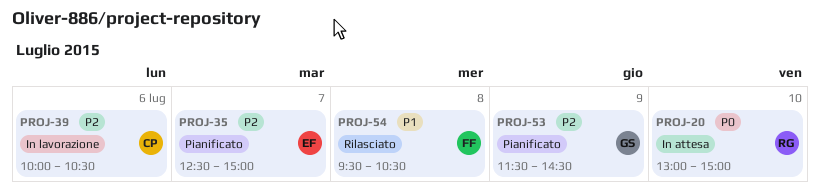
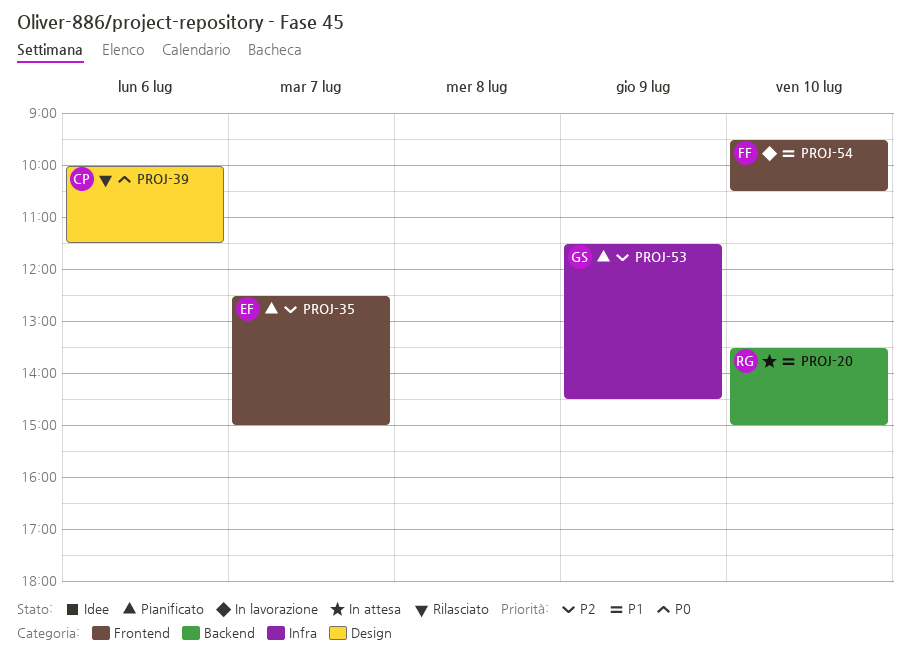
PROJ-20, priority: P0 -> P1
PROJ-20, begins: 13:00 -> 13:30
PROJ-39, status: In lavorazione -> Rilasciato
PROJ-39, priority: P2 -> P0
PROJ-39, ends: 10:30 -> 11:30
PROJ-54, status: Rilasciato -> In lavorazione
PROJ-54, day: Jul 8 -> Jul 10

